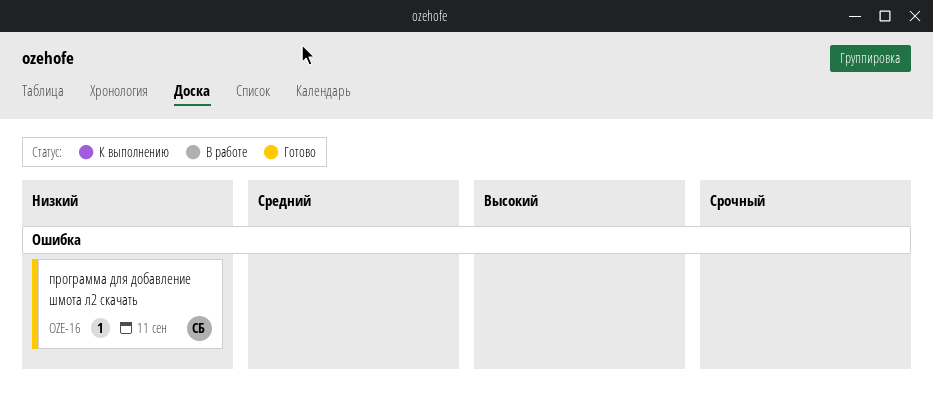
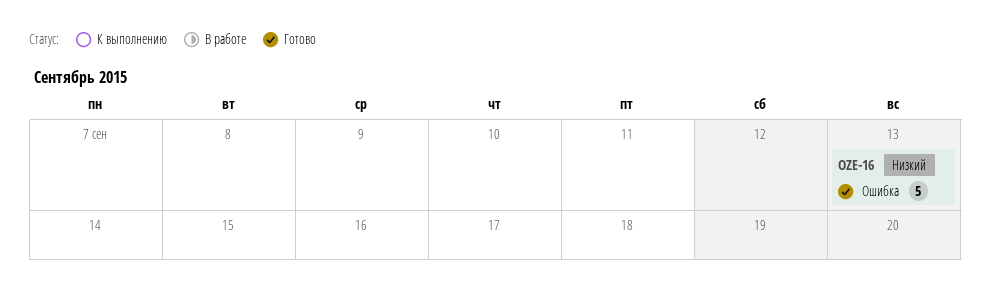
OZE-16, estimate: 1 -> 5
OZE-16, due: Sep 11 -> Sep 13

